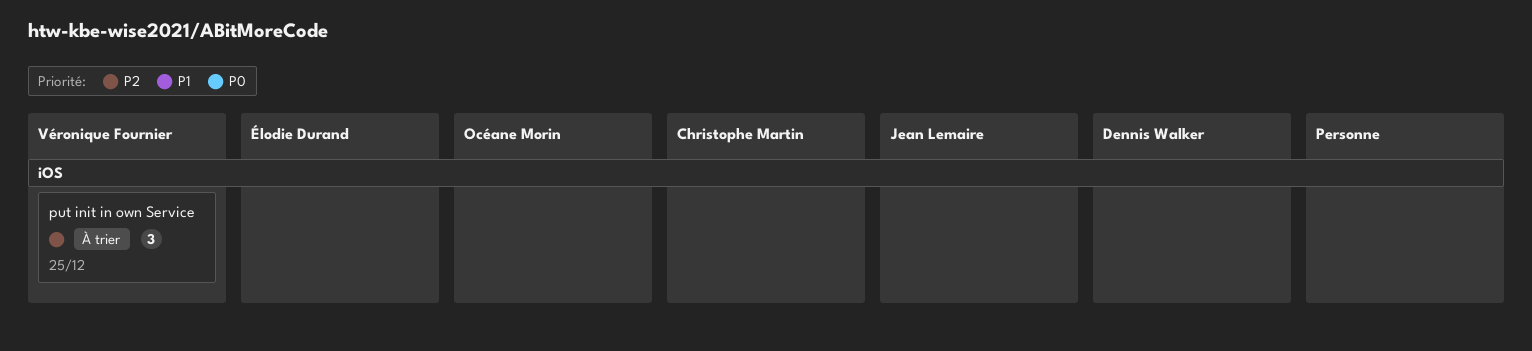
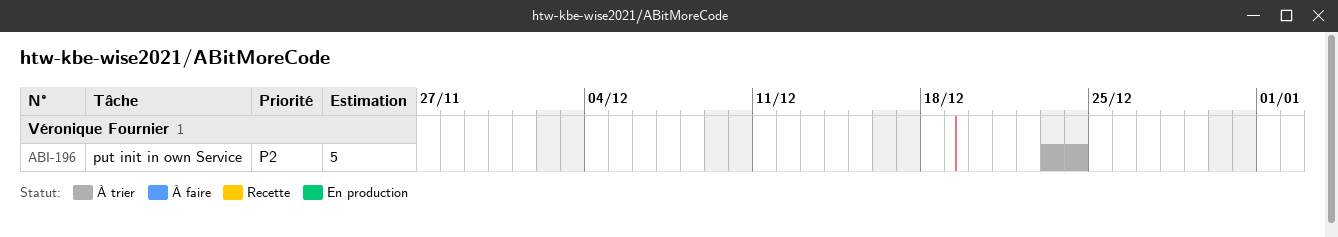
put init in own Service, estimate: 3 -> 5
put init in own Service, due: Dec 25 -> Dec 24

